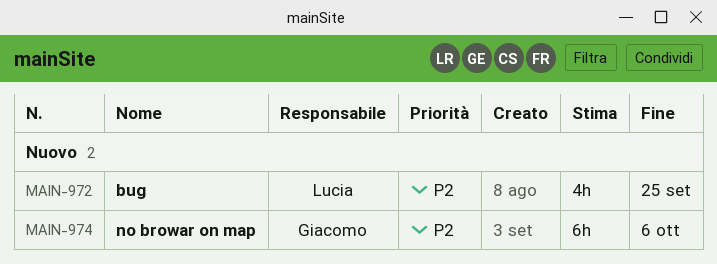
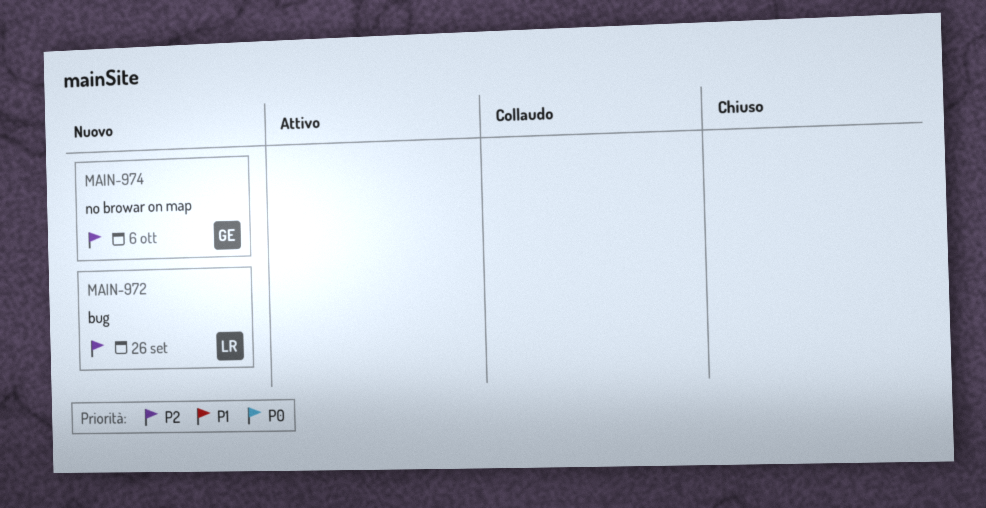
MAIN-972, due: Sep 25 -> Sep 26

